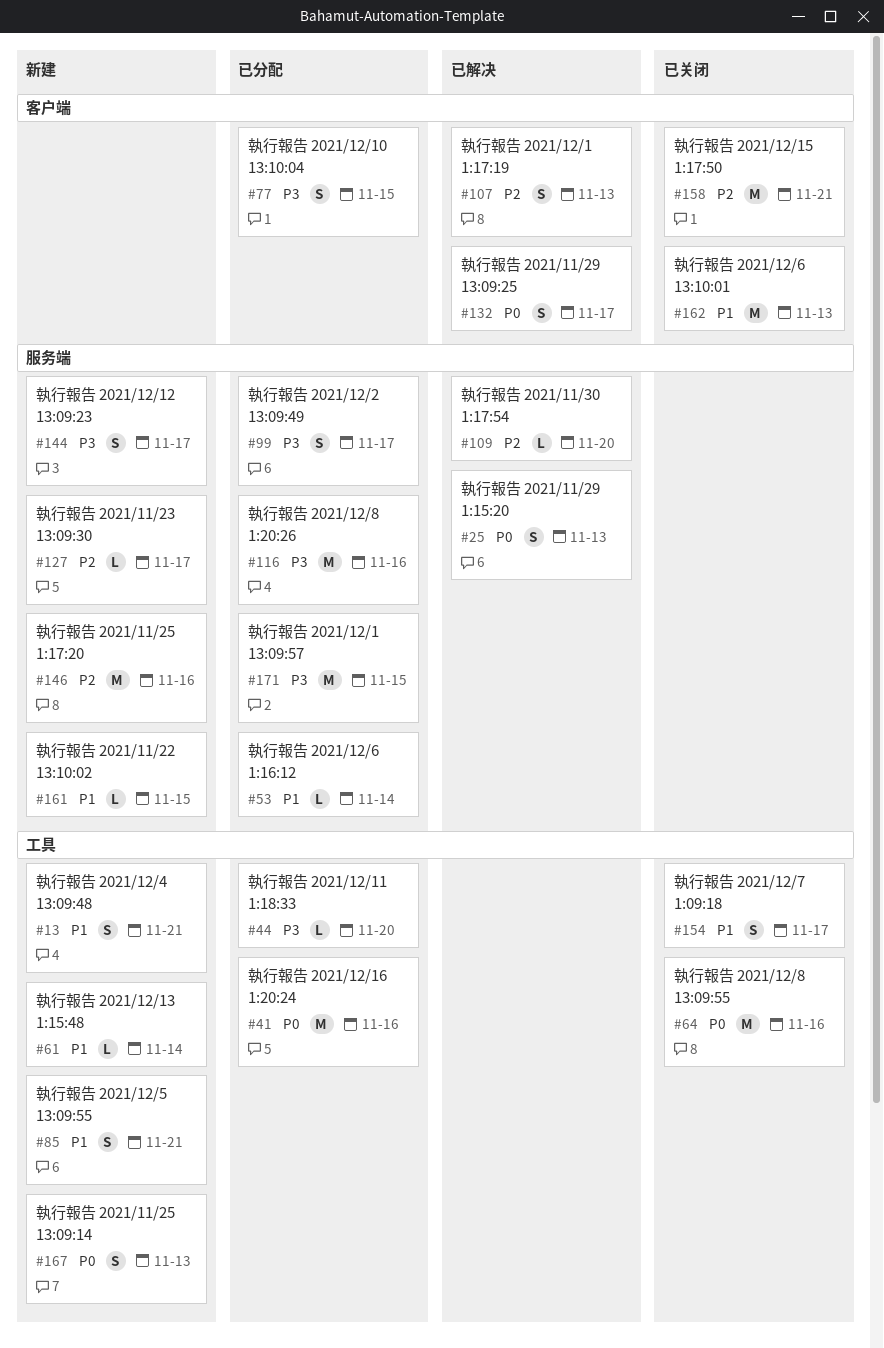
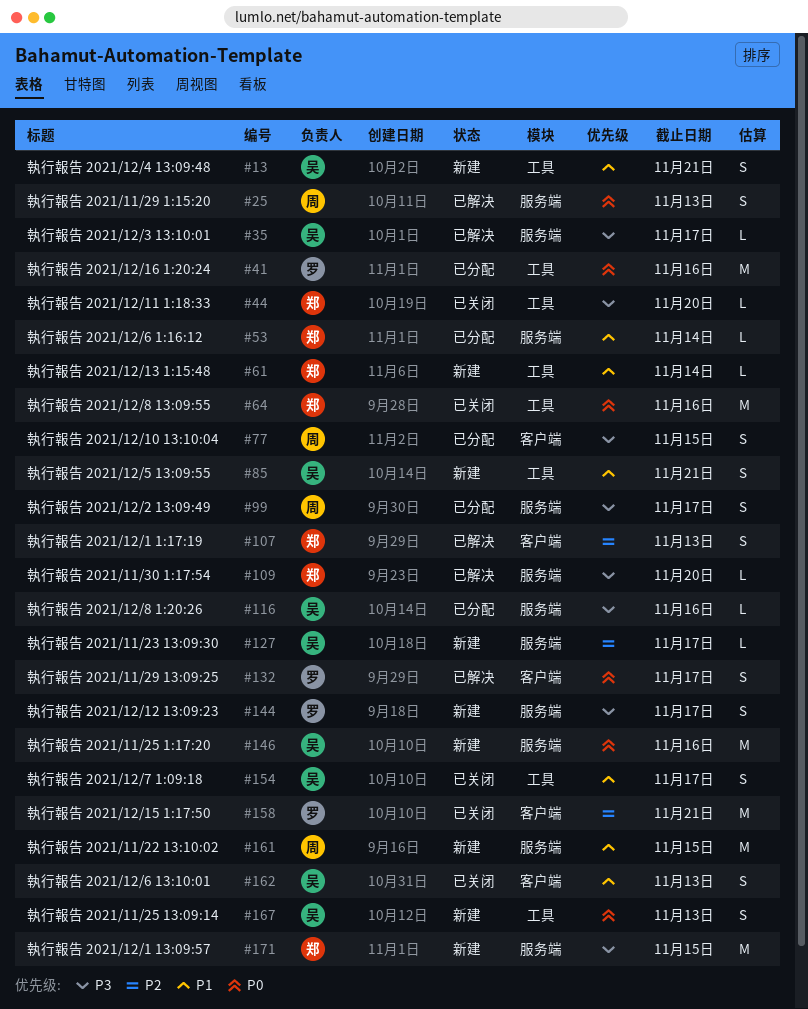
#35: none -> present
#44, status: 已分配 -> 已关闭
#109, priority: P2 -> P3
#116, estimate: M -> L
#146, priority: P2 -> P0
#161, estimate: L -> M
#162, estimate: M -> S
#171, status: 已分配 -> 新建

